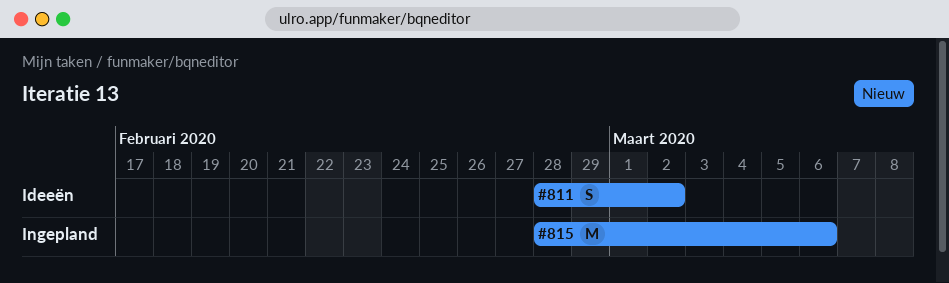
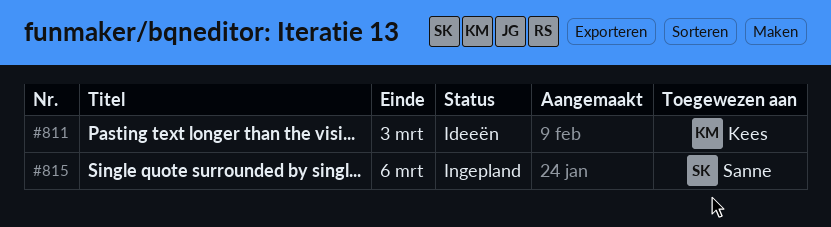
#811, due: Mar 2 -> Mar 3

